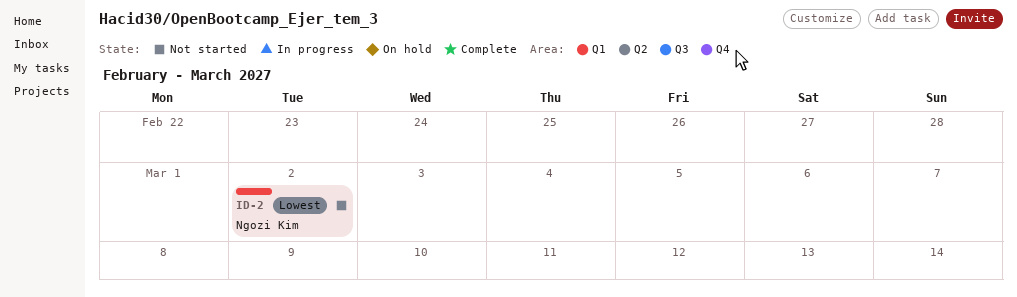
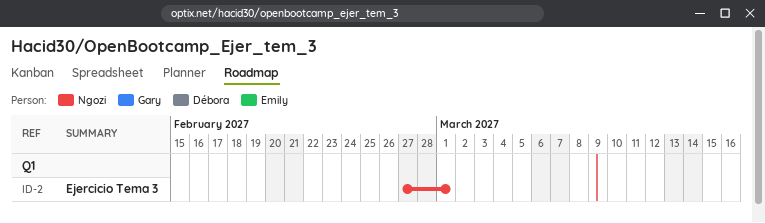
ID-2, due: Mar 2 -> Mar 1

